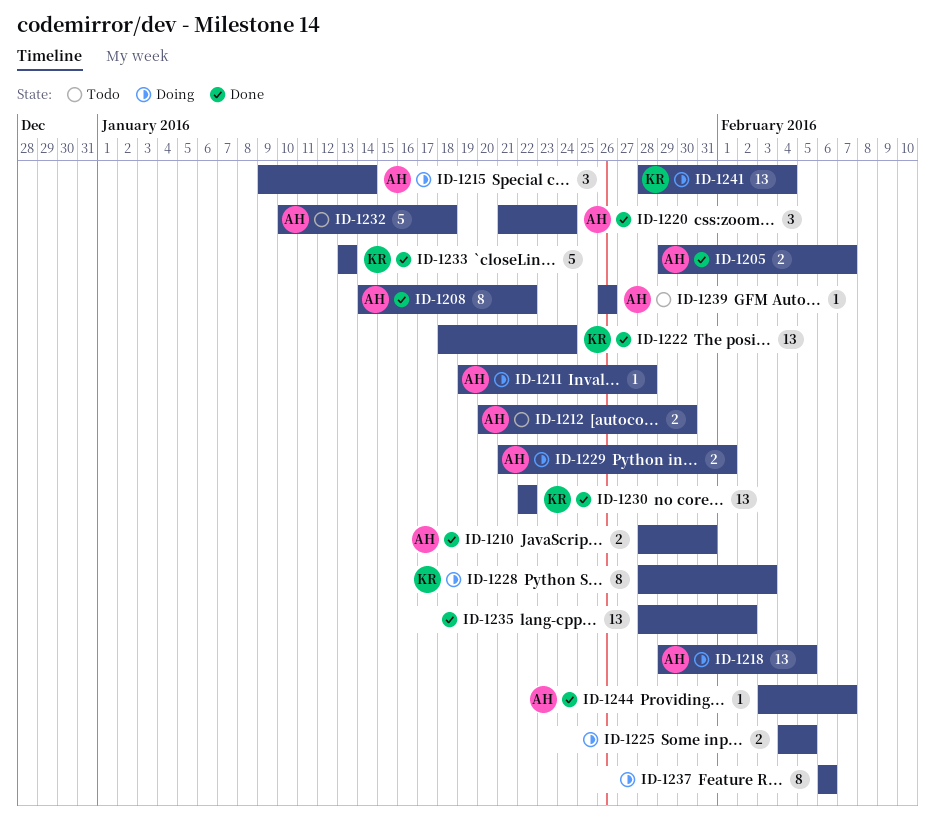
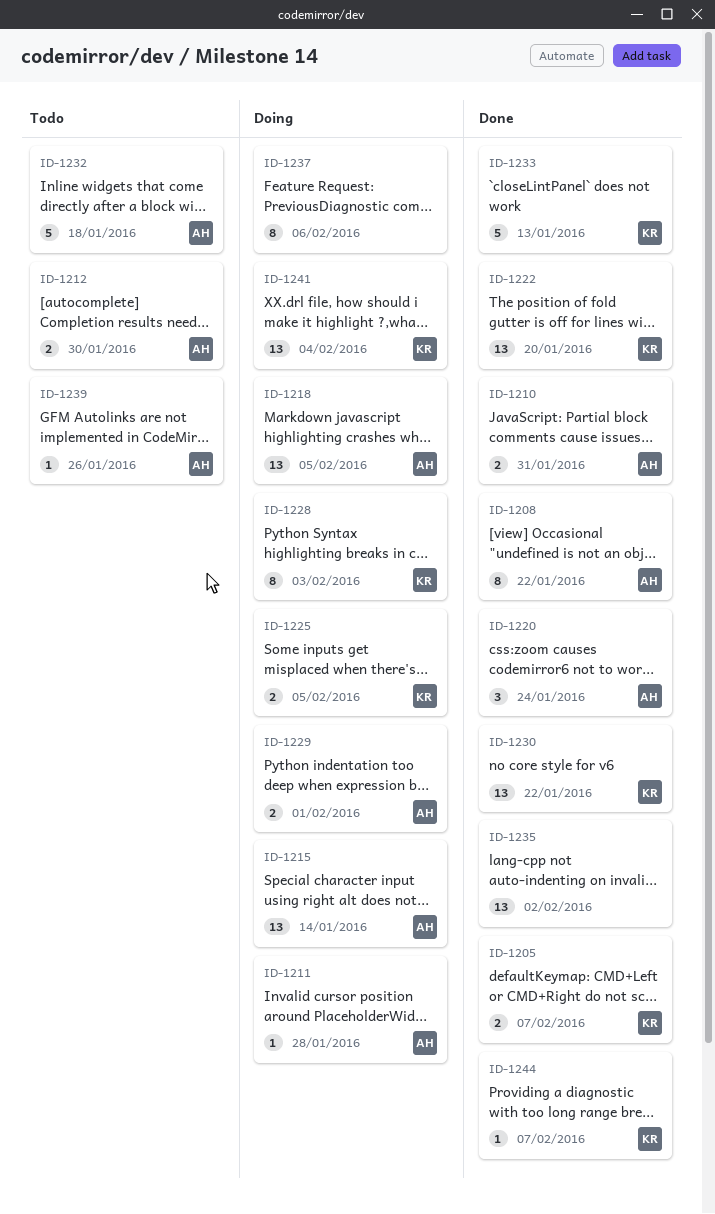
ID-1205, owner: AH -> KR
ID-1215, estimate: 3 -> 13
ID-1222, due: Jan 24 -> Jan 20
ID-1225, owner: none -> KR
ID-1244, owner: AH -> KR

